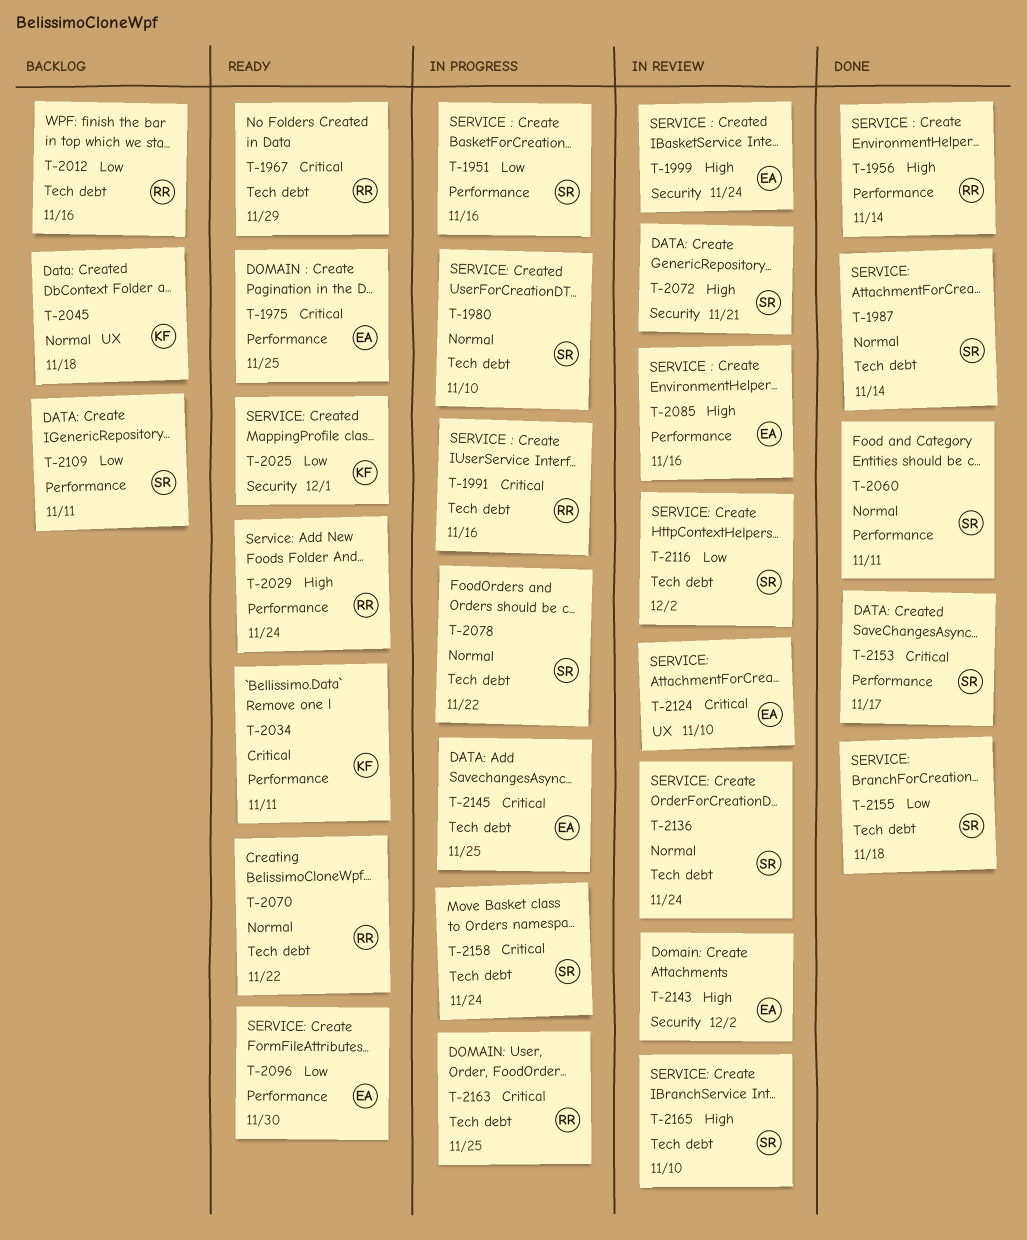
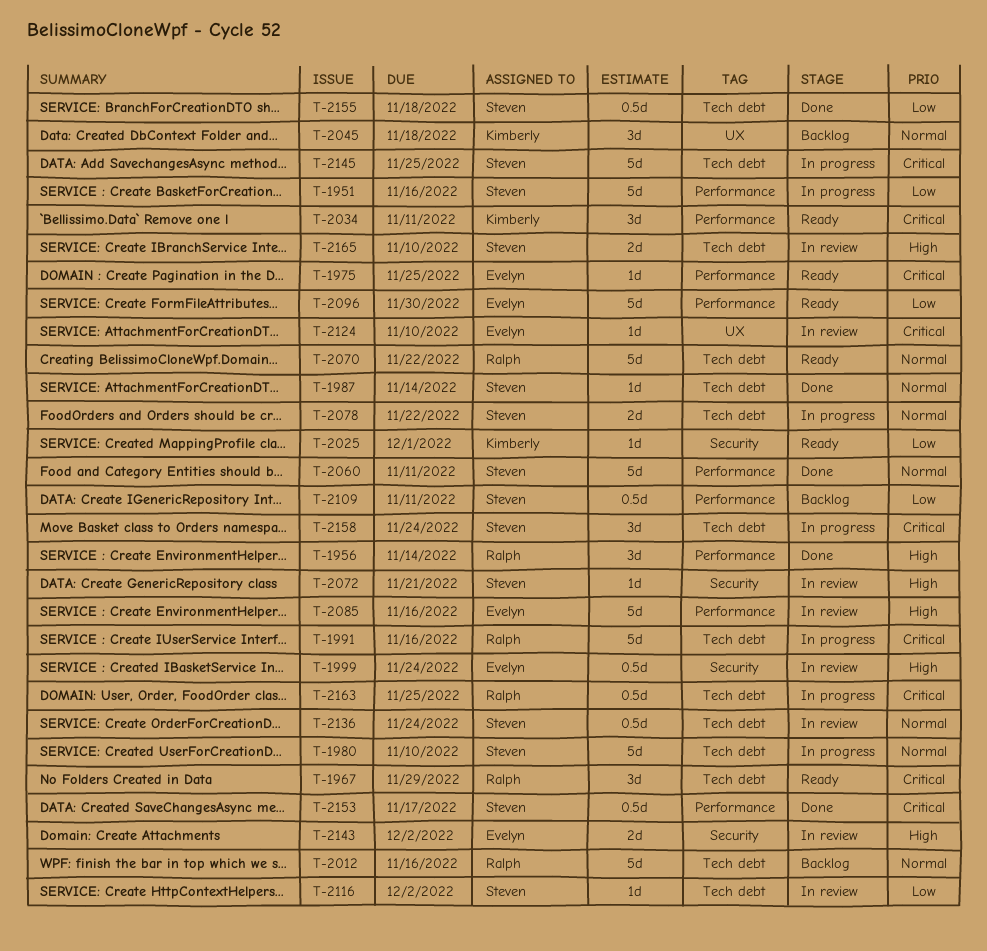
T-2012, priority: Low -> Normal
T-2029: present -> none
T-2145, owner: Evelyn -> Steven

